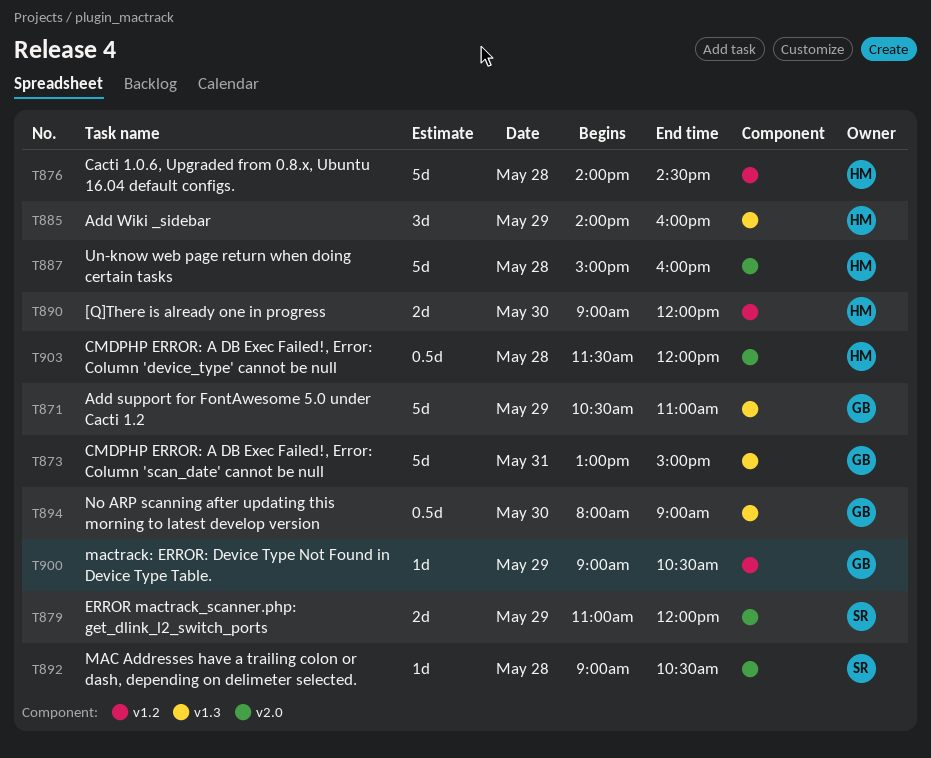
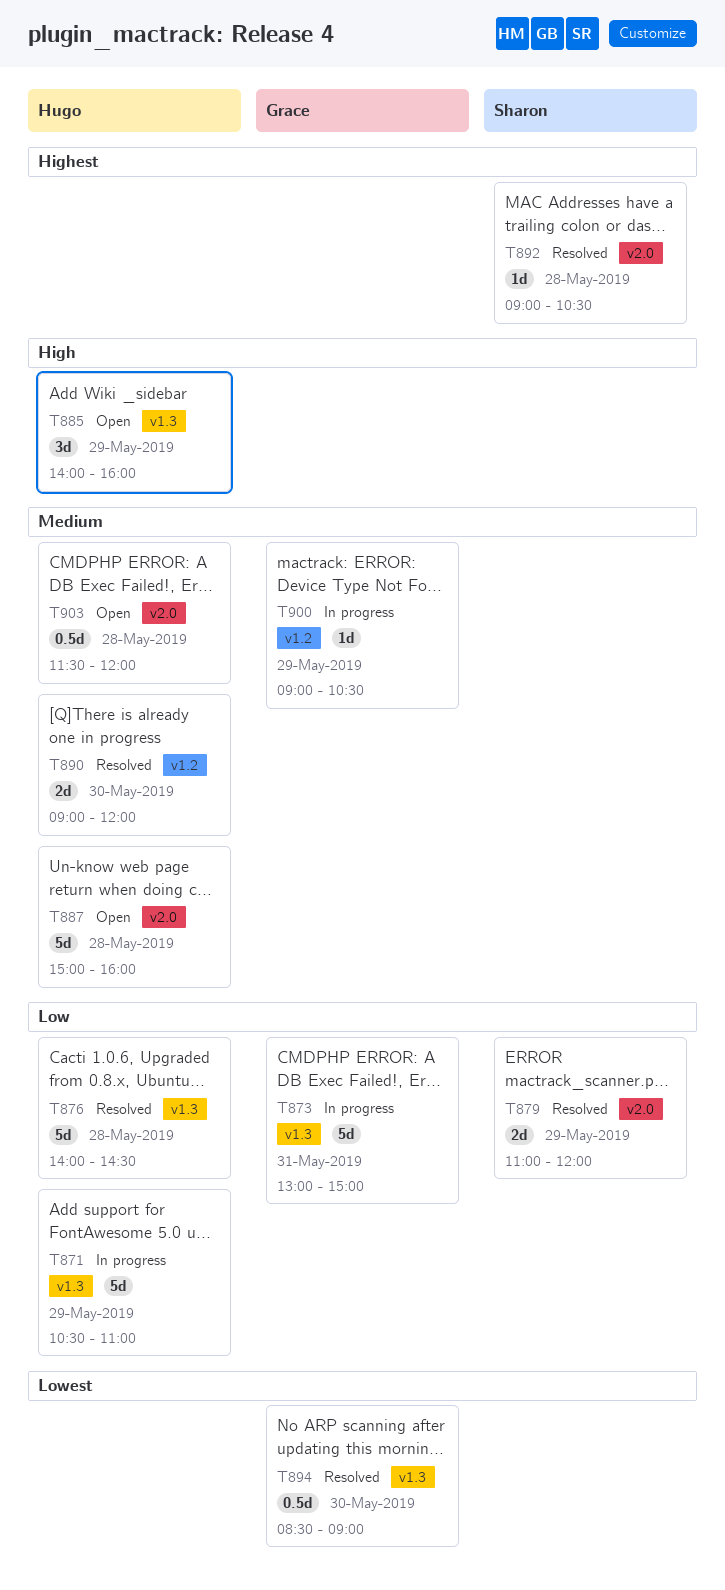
T871, owner: Grace -> Hugo
T876, label: v1.2 -> v1.3
T894, begins: 08:00 -> 08:30

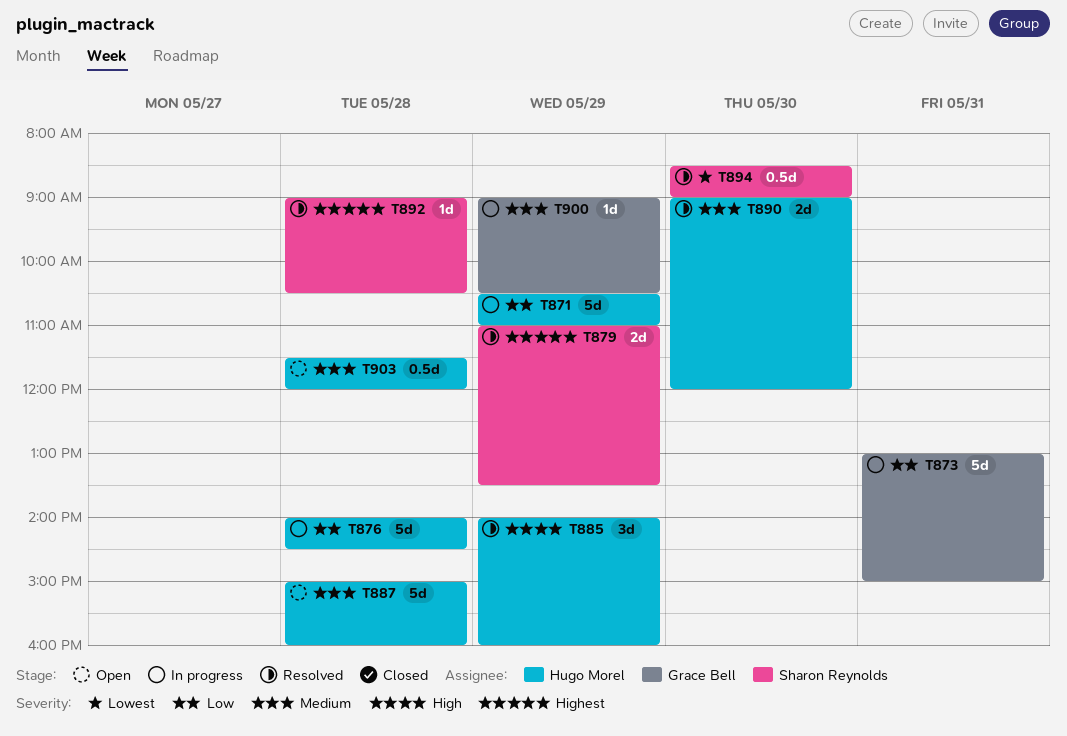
T876, status: Resolved -> In progress
T879, priority: Low -> Highest
T879, ends: 12:00 -> 13:30
T885, status: Open -> Resolved
T894, owner: Grace Bell -> Sharon Reynolds

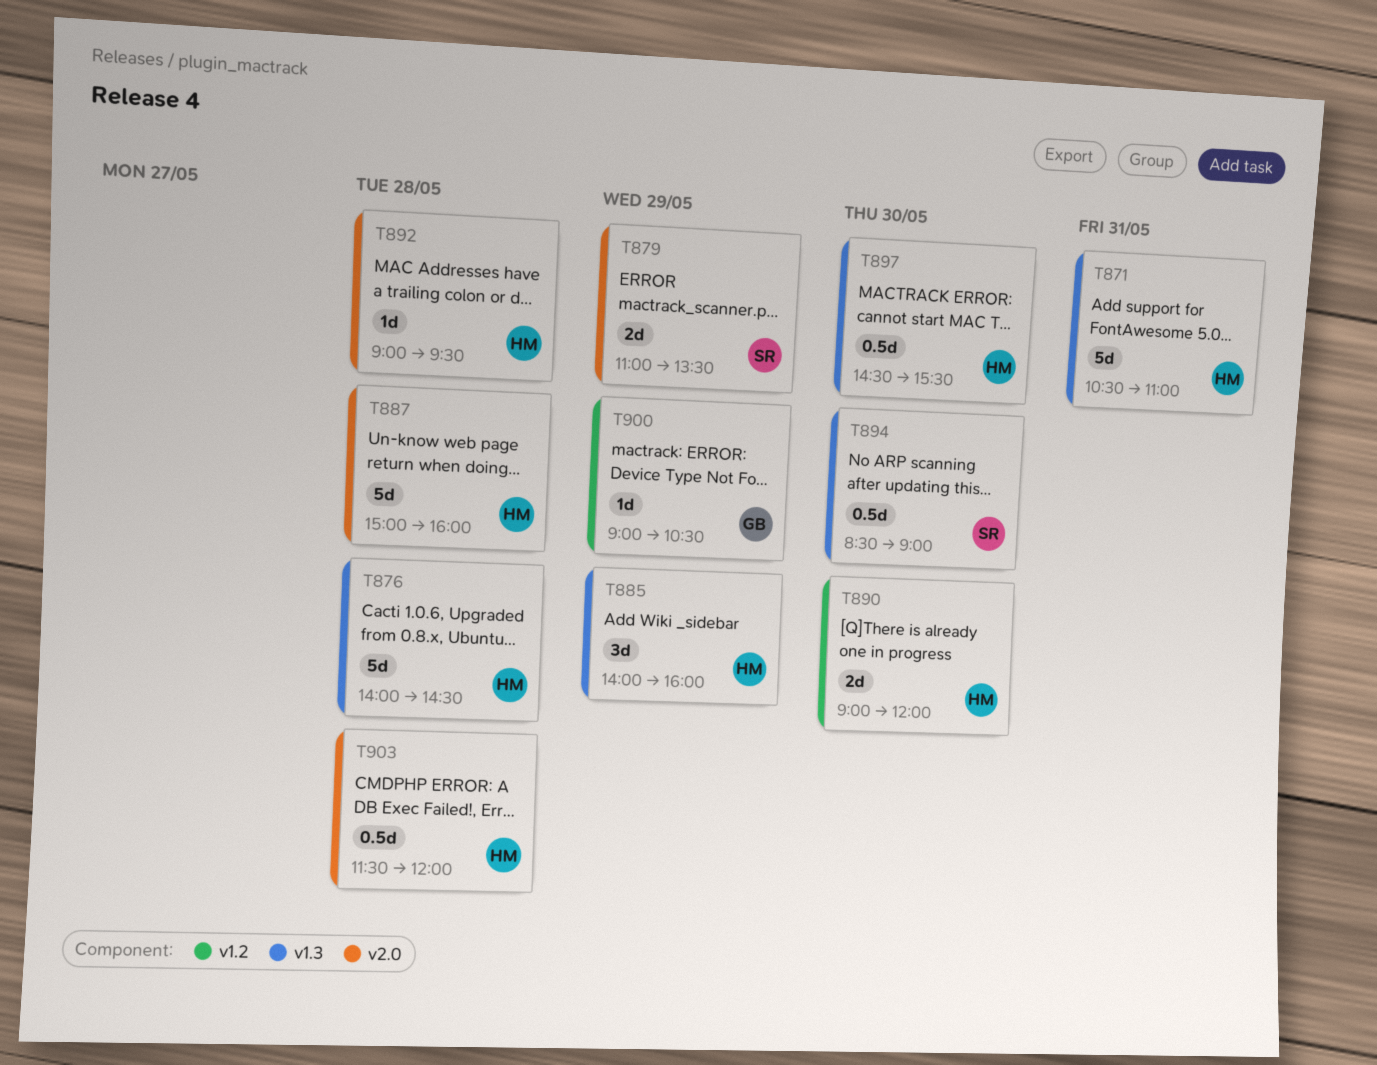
T871, day: May 29 -> May 31
T873: present -> none
T892, owner: Sharon Reynolds -> Hugo Morel
T892, ends: 10:30 -> 09:30
T897: none -> present

